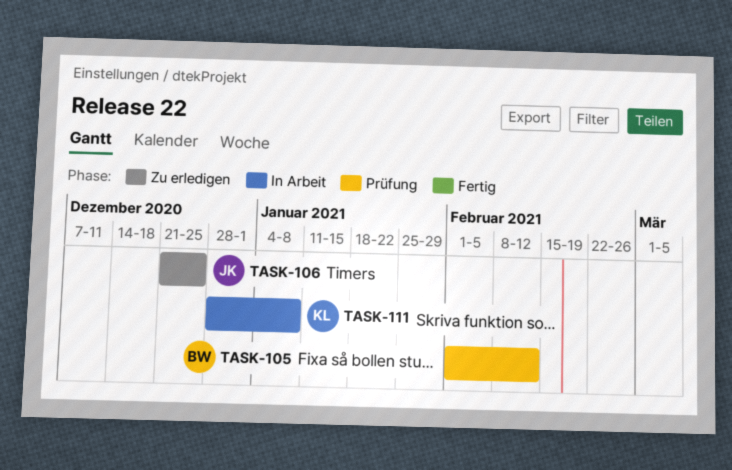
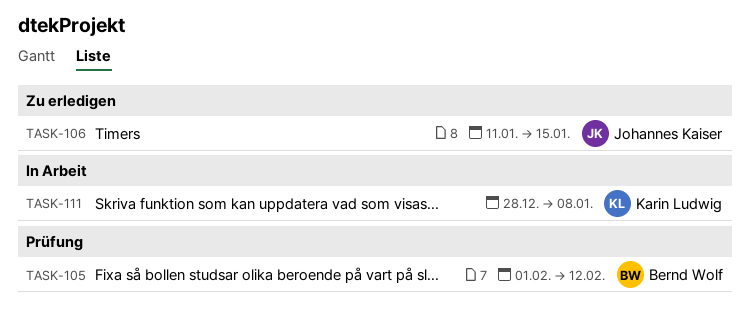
TASK-106, start: Dec 21 -> Jan 11
TASK-106, due: Dec 25 -> Jan 15

